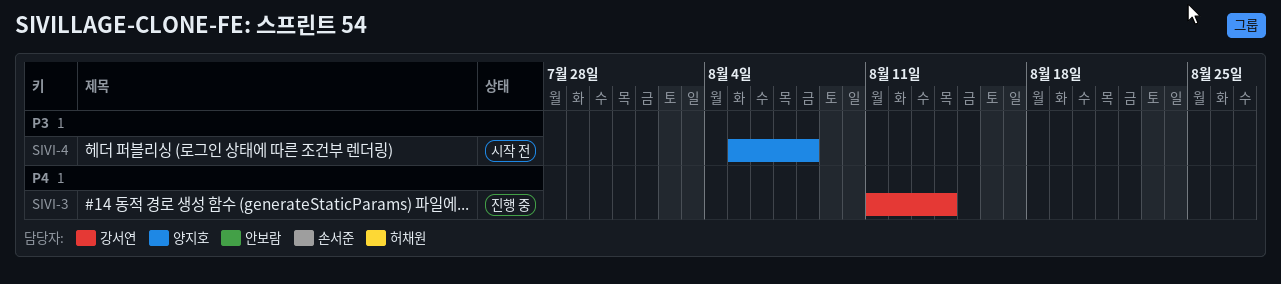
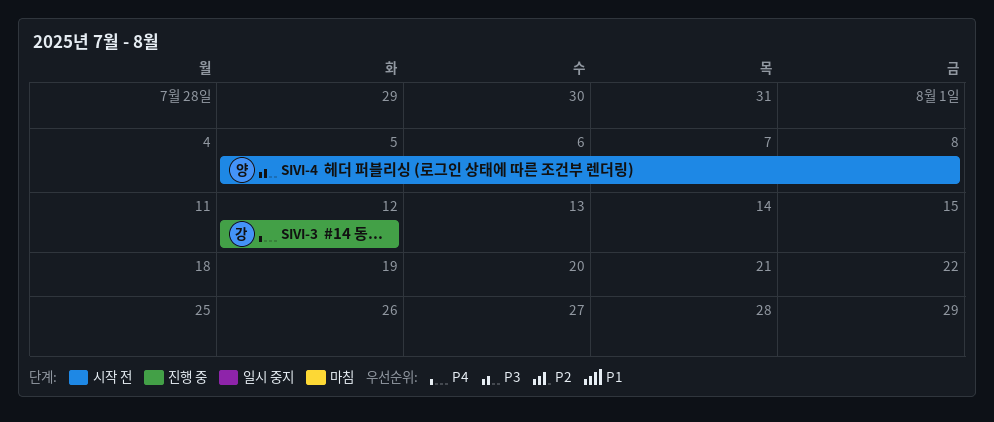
SIVI-3, start: Aug 11 -> Aug 12
SIVI-3, due: Aug 14 -> Aug 12

